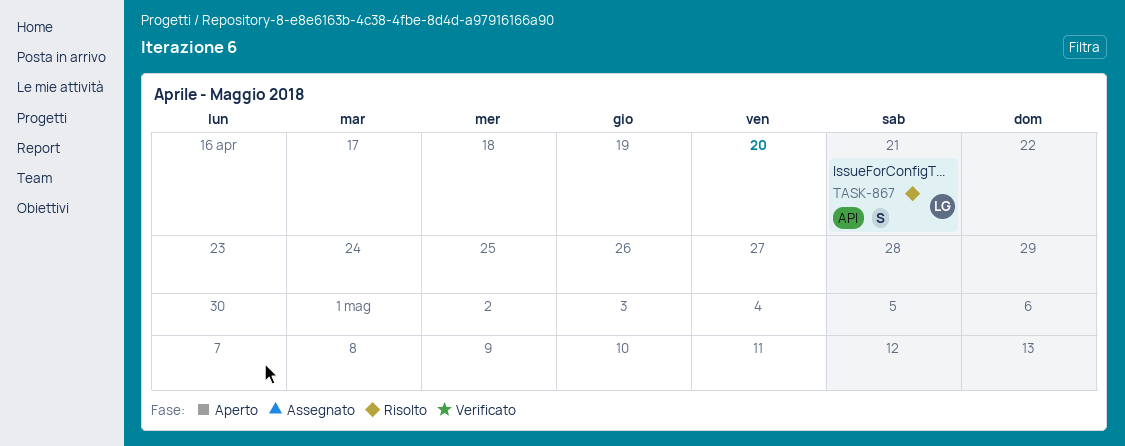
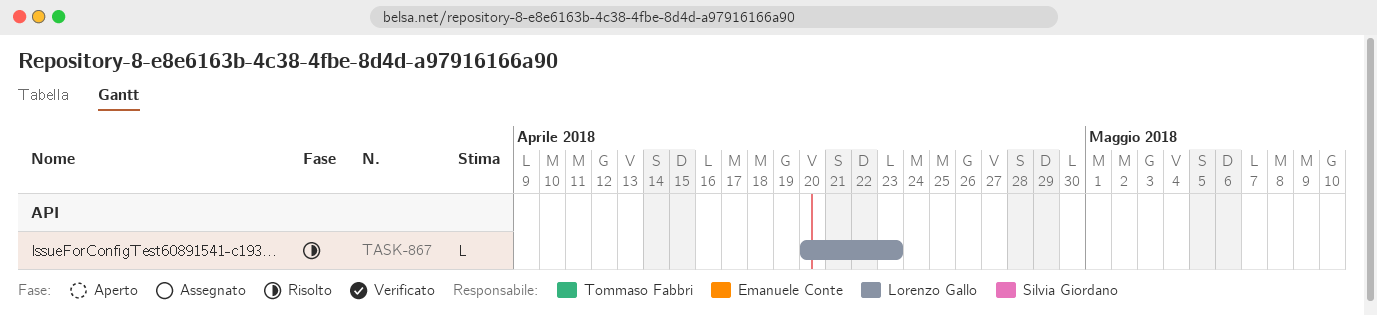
TASK-867, estimate: S -> L
TASK-867, due: Apr 21 -> Apr 23

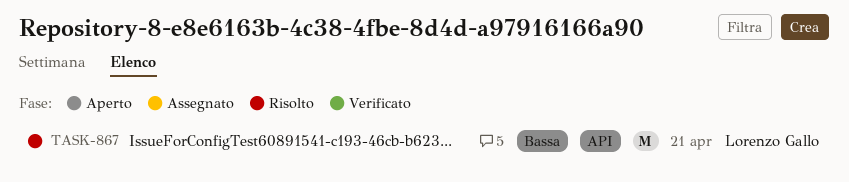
TASK-867, estimate: L -> M
TASK-867, due: Apr 23 -> Apr 21

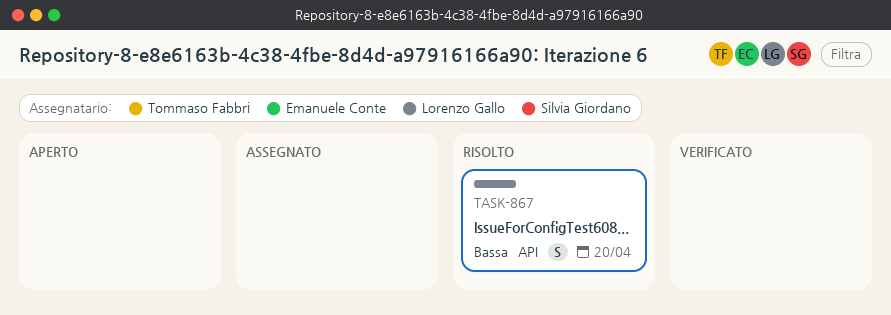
TASK-867, estimate: M -> S
TASK-867, due: Apr 21 -> Apr 20

